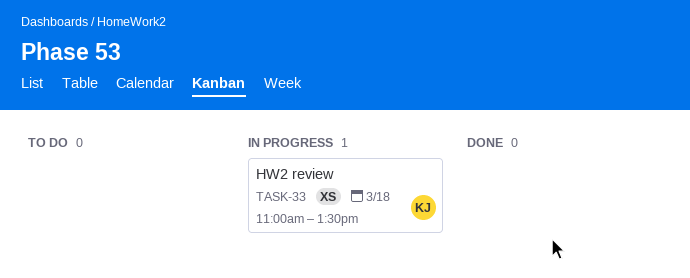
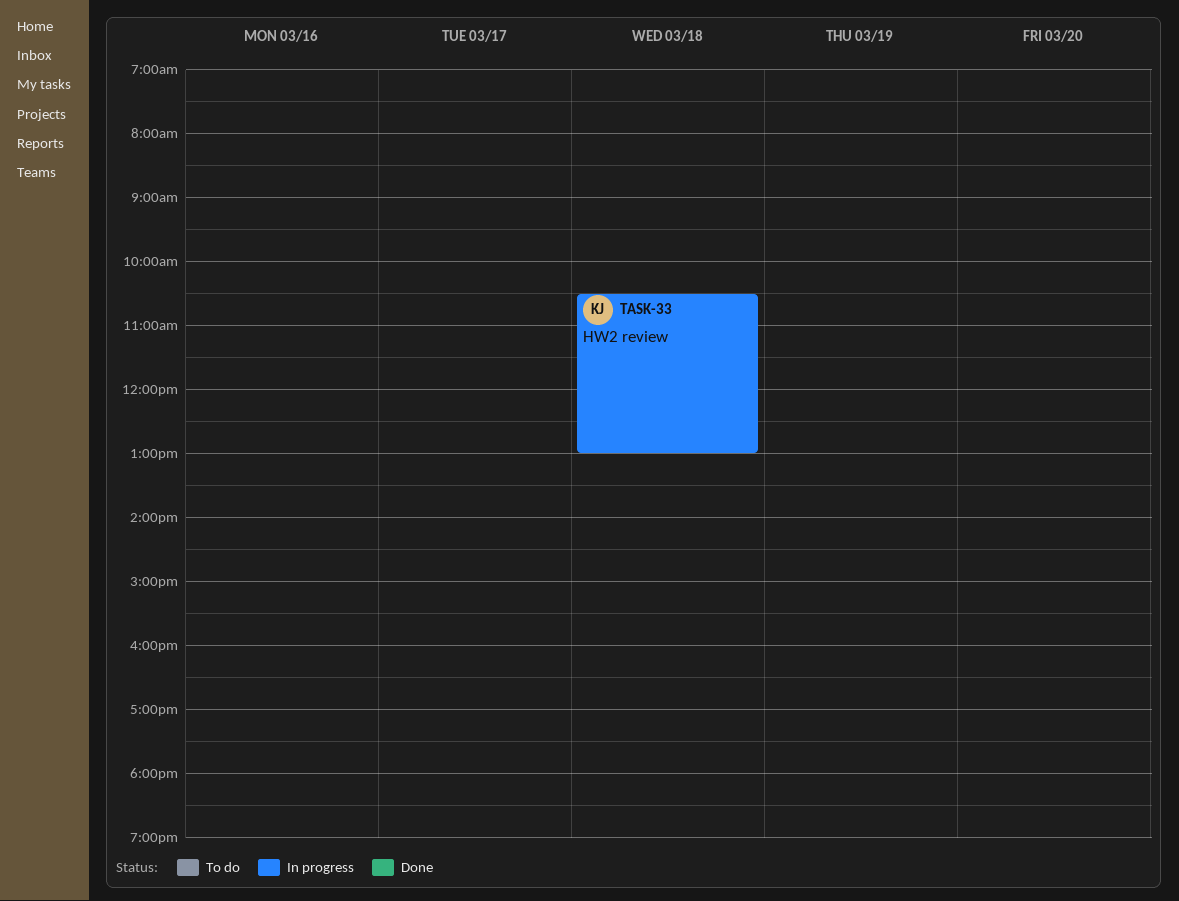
TASK-33, begins: 11:00 -> 10:30
TASK-33, ends: 13:30 -> 13:00

